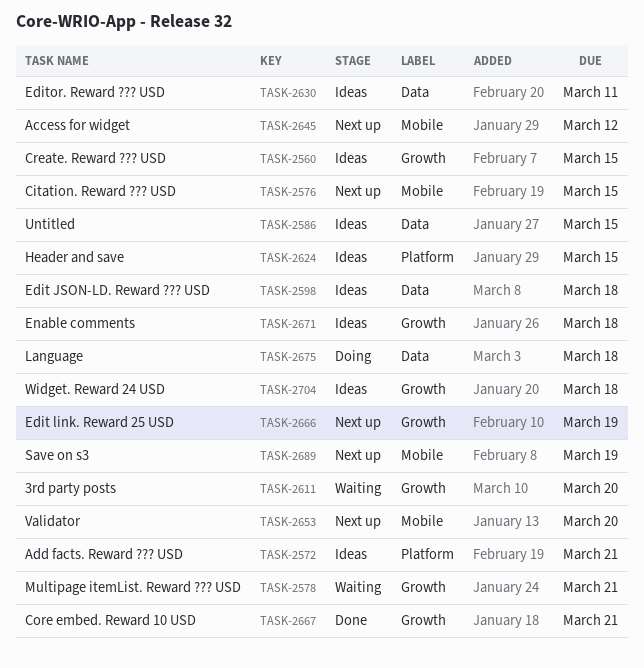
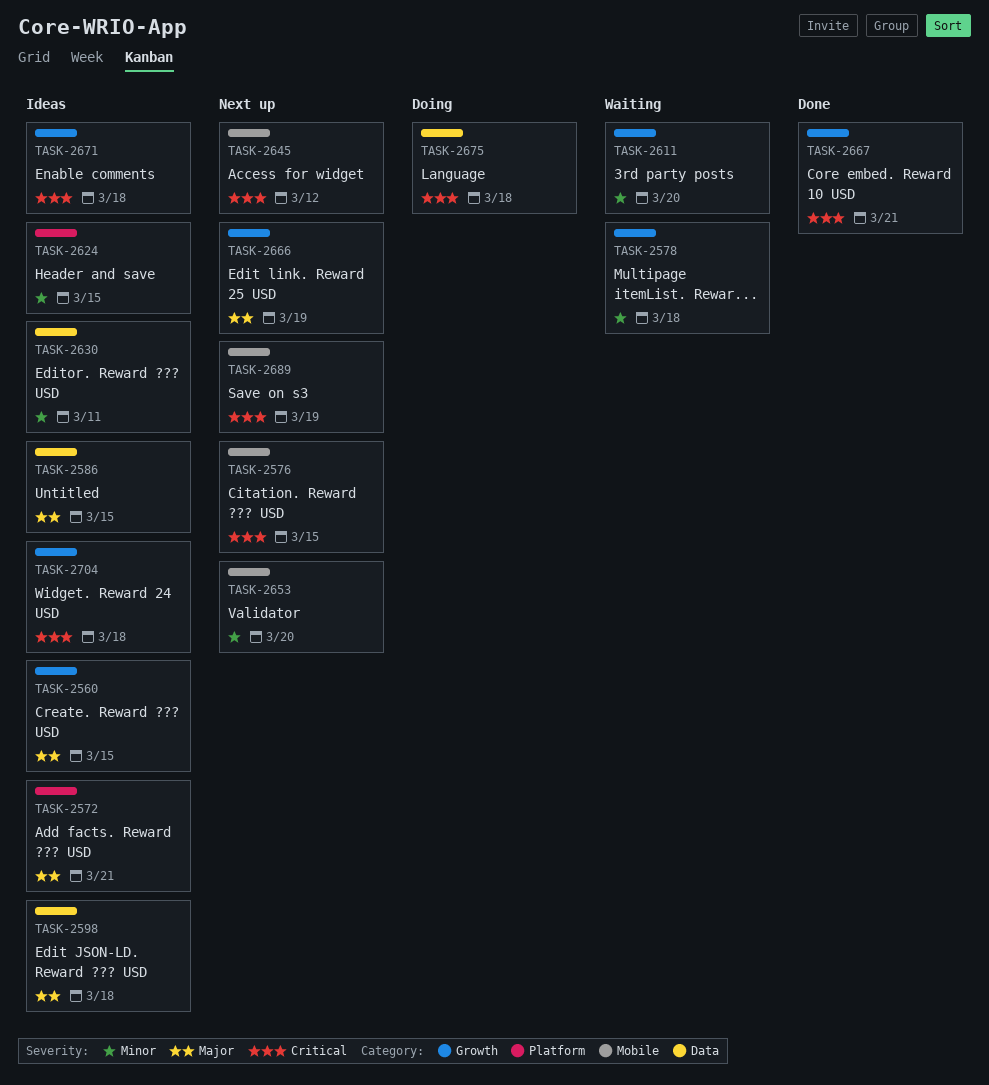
TASK-2578, due: Mar 21 -> Mar 18

